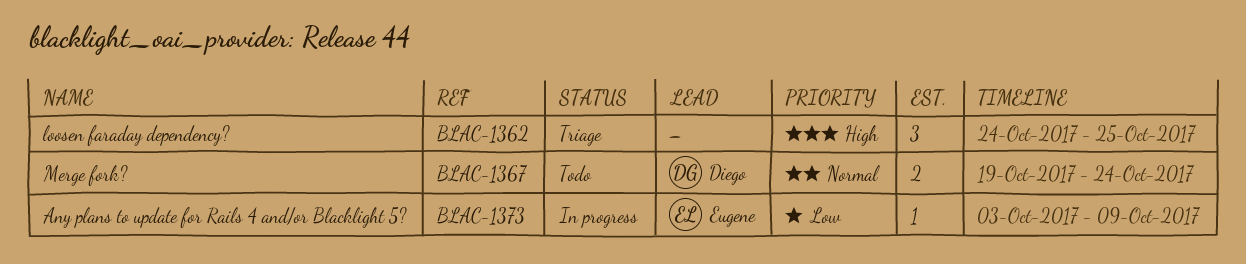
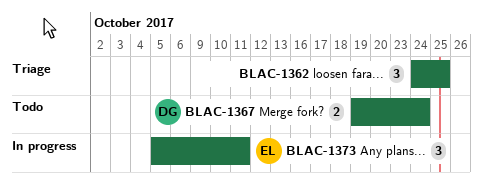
BLAC-1373, estimate: 1 -> 3
BLAC-1373, start: Oct 3 -> Oct 5
BLAC-1373, due: Oct 9 -> Oct 11

